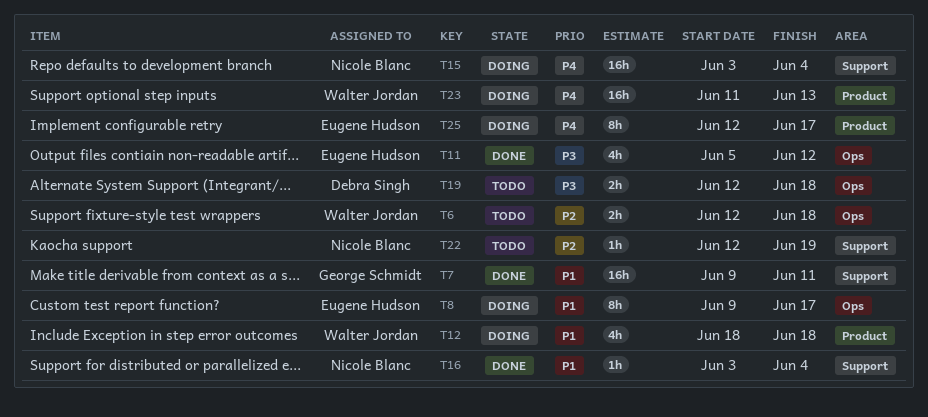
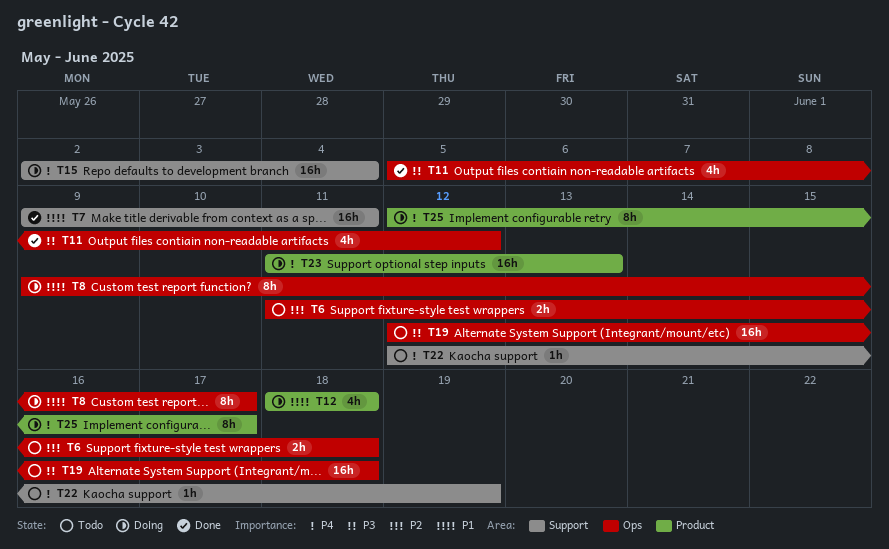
T6, start: Jun 12 -> Jun 11
T15, start: Jun 3 -> Jun 2
T16: present -> none
T19, estimate: 2h -> 16h
T22, priority: P2 -> P4

